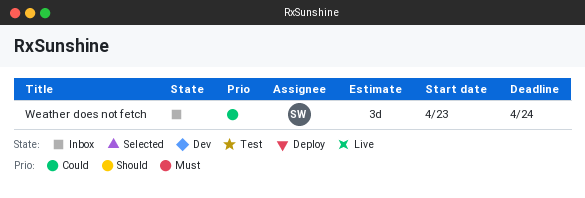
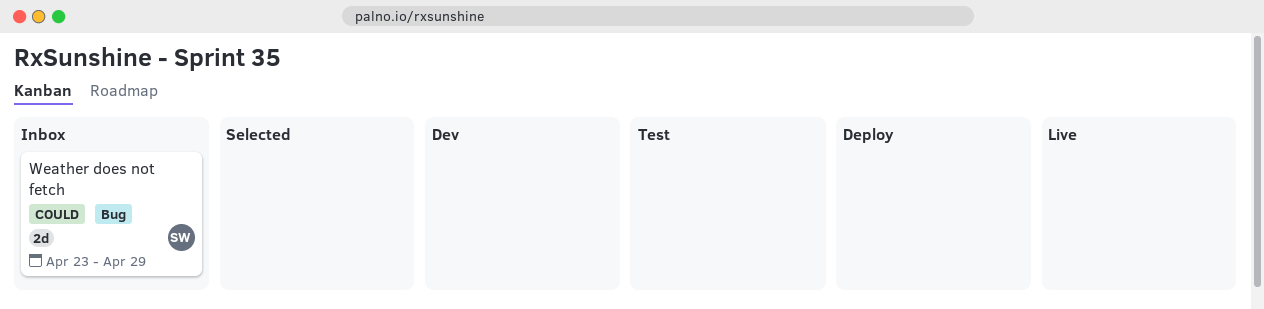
Weather does not fetch, estimate: 3d -> 2d
Weather does not fetch, due: Apr 24 -> Apr 29

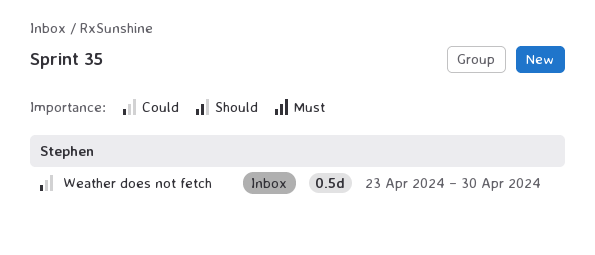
Weather does not fetch, estimate: 2d -> 0.5d
Weather does not fetch, due: Apr 29 -> Apr 30

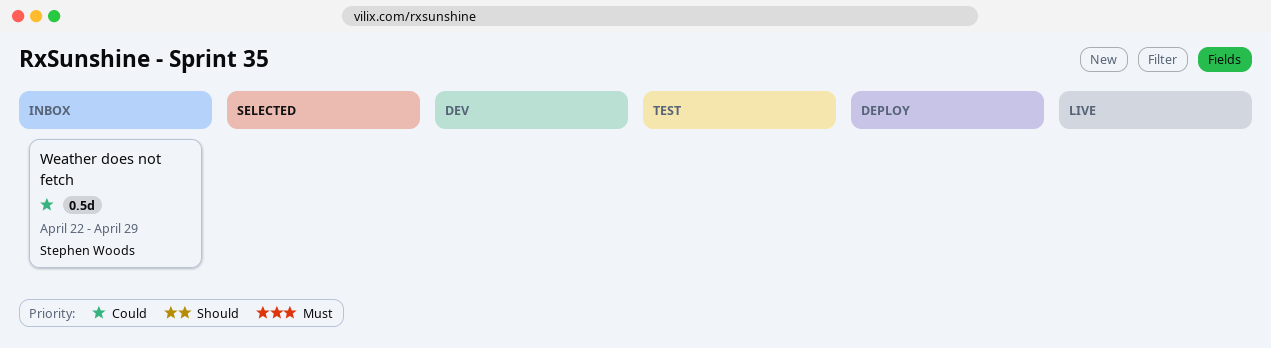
Weather does not fetch, start: Apr 23 -> Apr 22
Weather does not fetch, due: Apr 30 -> Apr 29

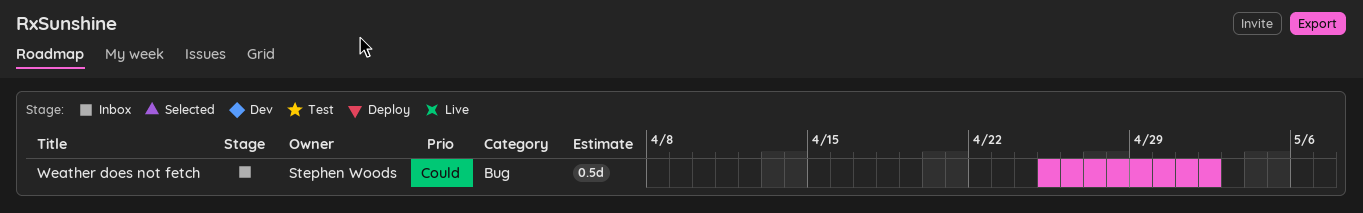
Weather does not fetch, start: Apr 22 -> Apr 25
Weather does not fetch, due: Apr 29 -> May 2

